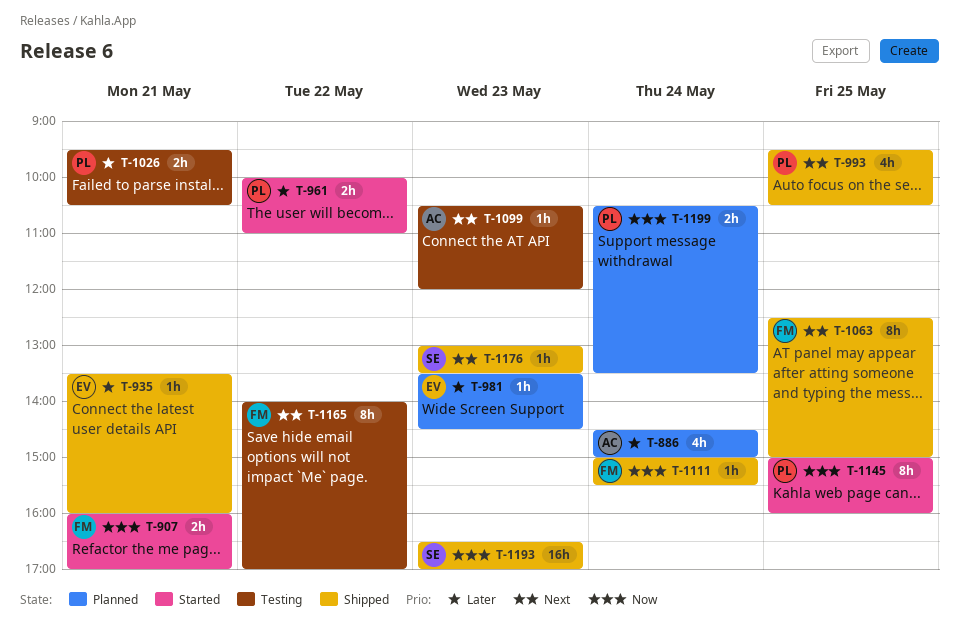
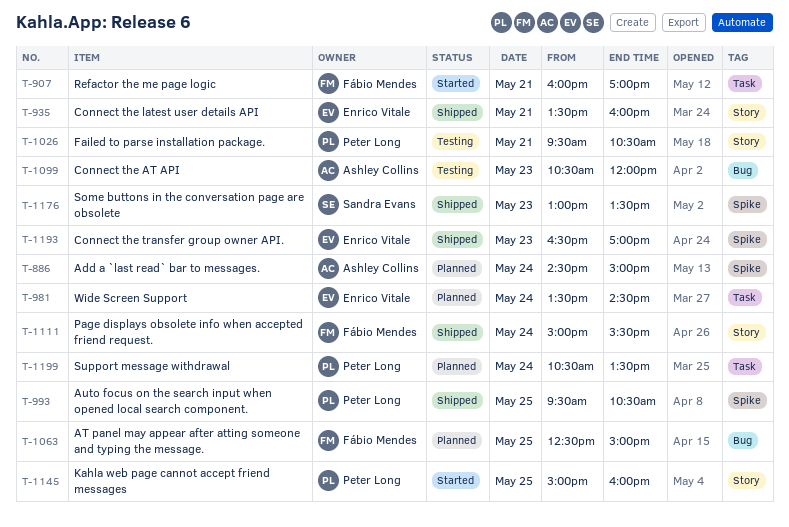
T-961: present -> none
T-981, day: May 23 -> May 24
T-1063, status: Shipped -> Planned
T-1165: present -> none
T-1193, owner: Sandra Evans -> Enrico Vitale

